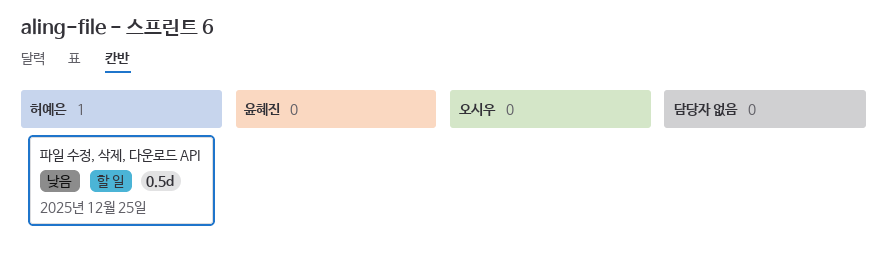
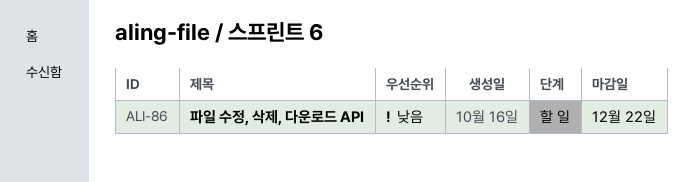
파일 수정, 삭제, 다운로드 API, due: Dec 25 -> Dec 22

